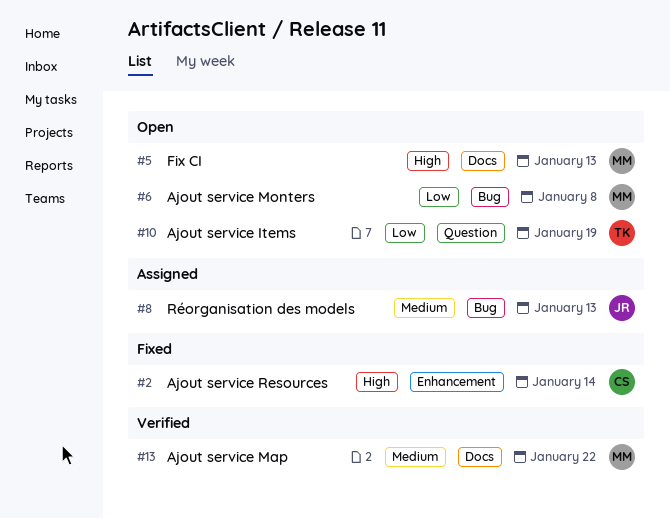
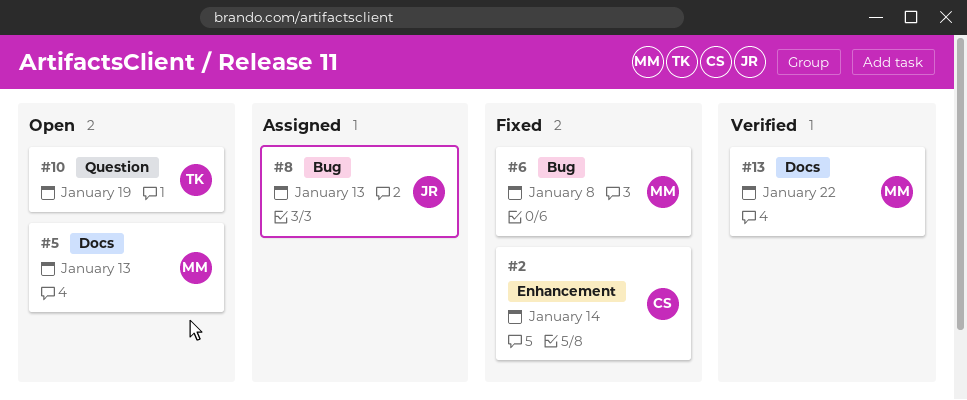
#6, status: Open -> Fixed

